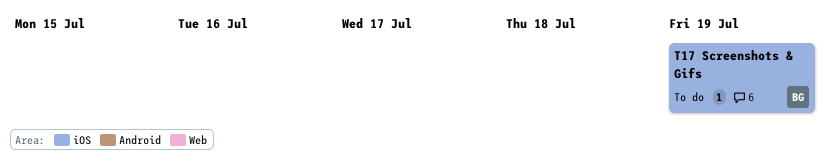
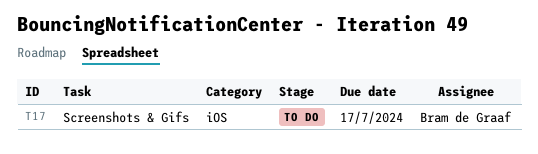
T17, due: Jul 19 -> Jul 17

